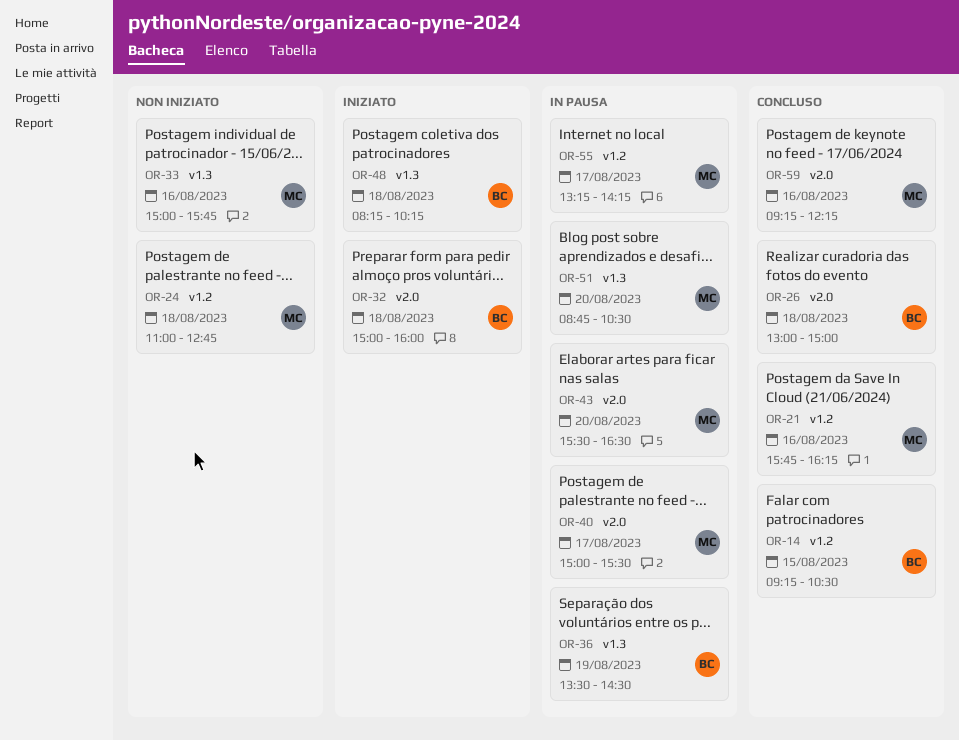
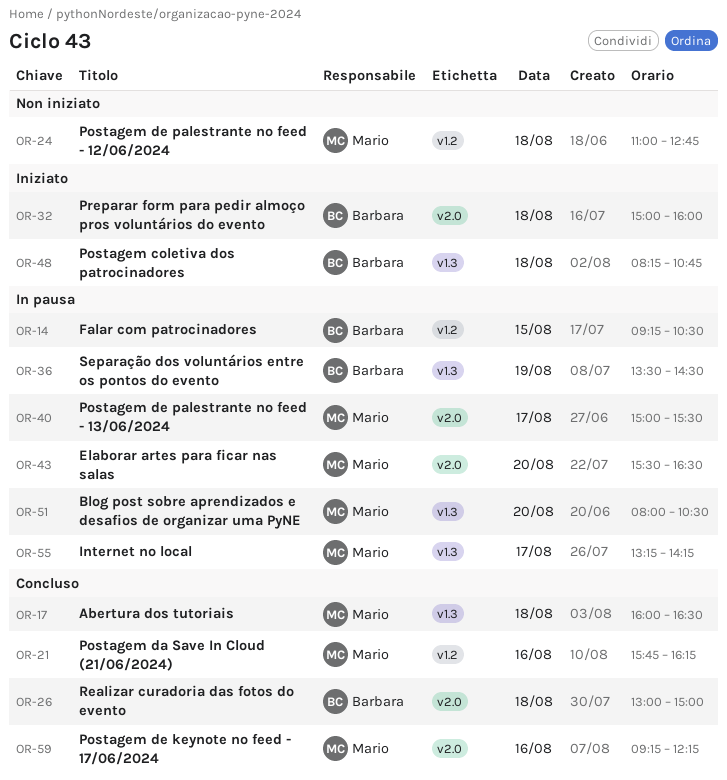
OR-14, status: Concluso -> In pausa
OR-17: none -> present
OR-33: present -> none
OR-48, ends: 10:15 -> 10:45
OR-51, begins: 08:45 -> 08:00
OR-55, label: v1.2 -> v1.3

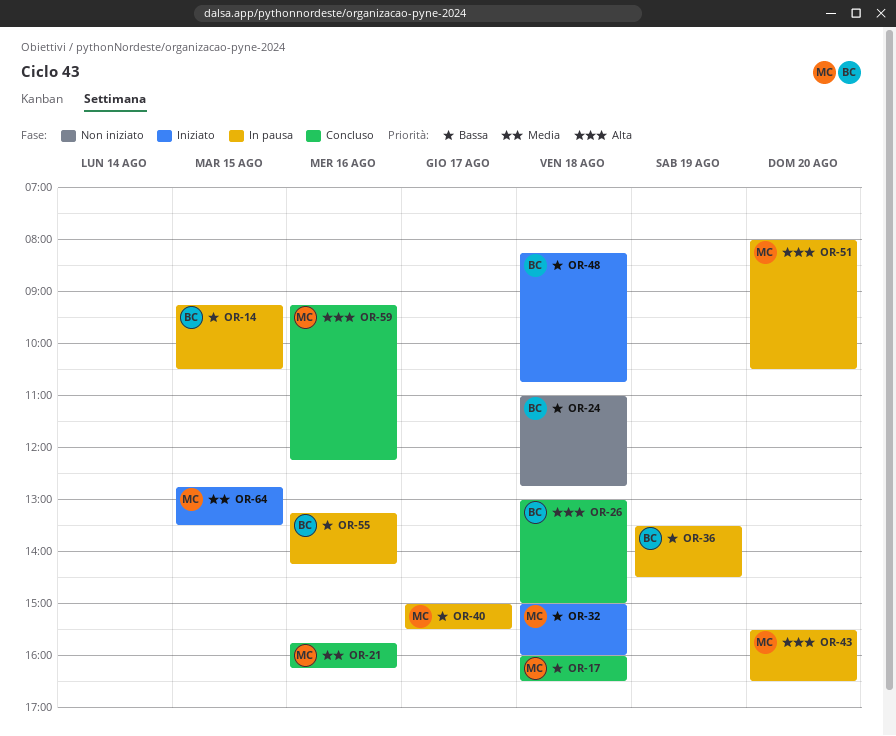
OR-24, owner: Mario -> Barbara
OR-32, owner: Barbara -> Mario
OR-55, owner: Mario -> Barbara
OR-55, day: Aug 17 -> Aug 16
OR-64: none -> present

